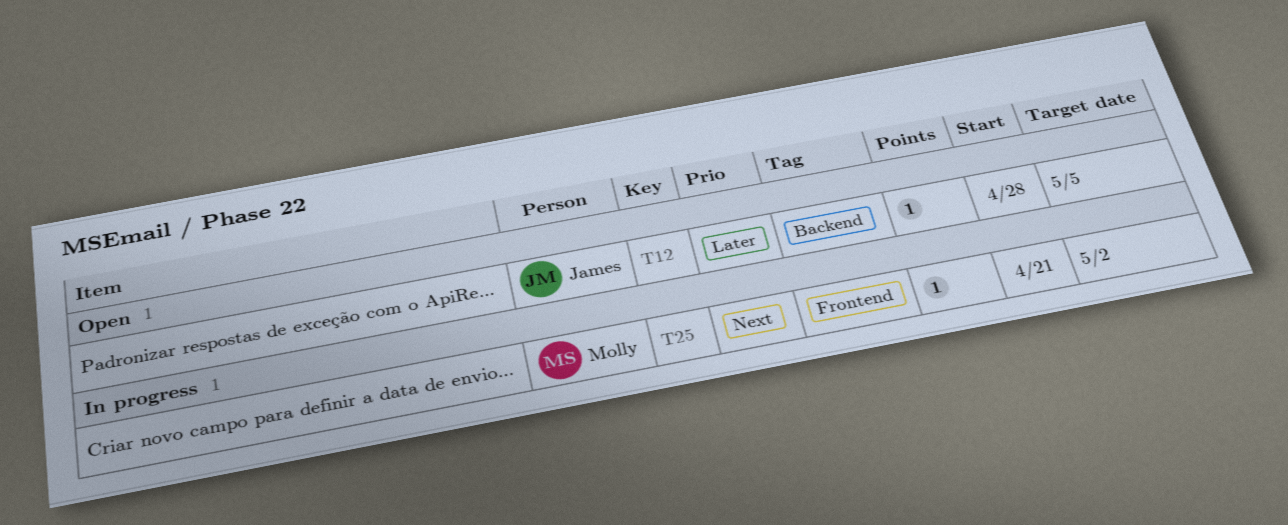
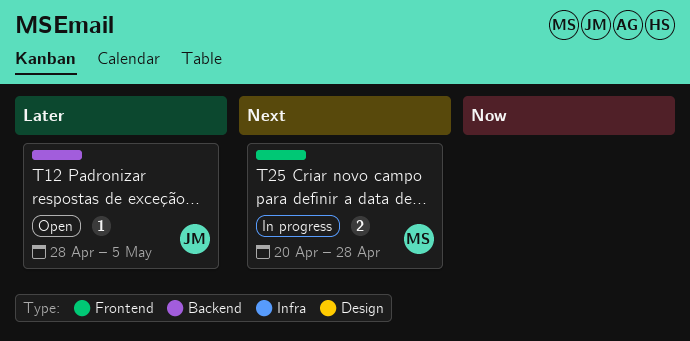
T25, estimate: 1 -> 2
T25, start: Apr 21 -> Apr 20
T25, due: May 2 -> Apr 28

